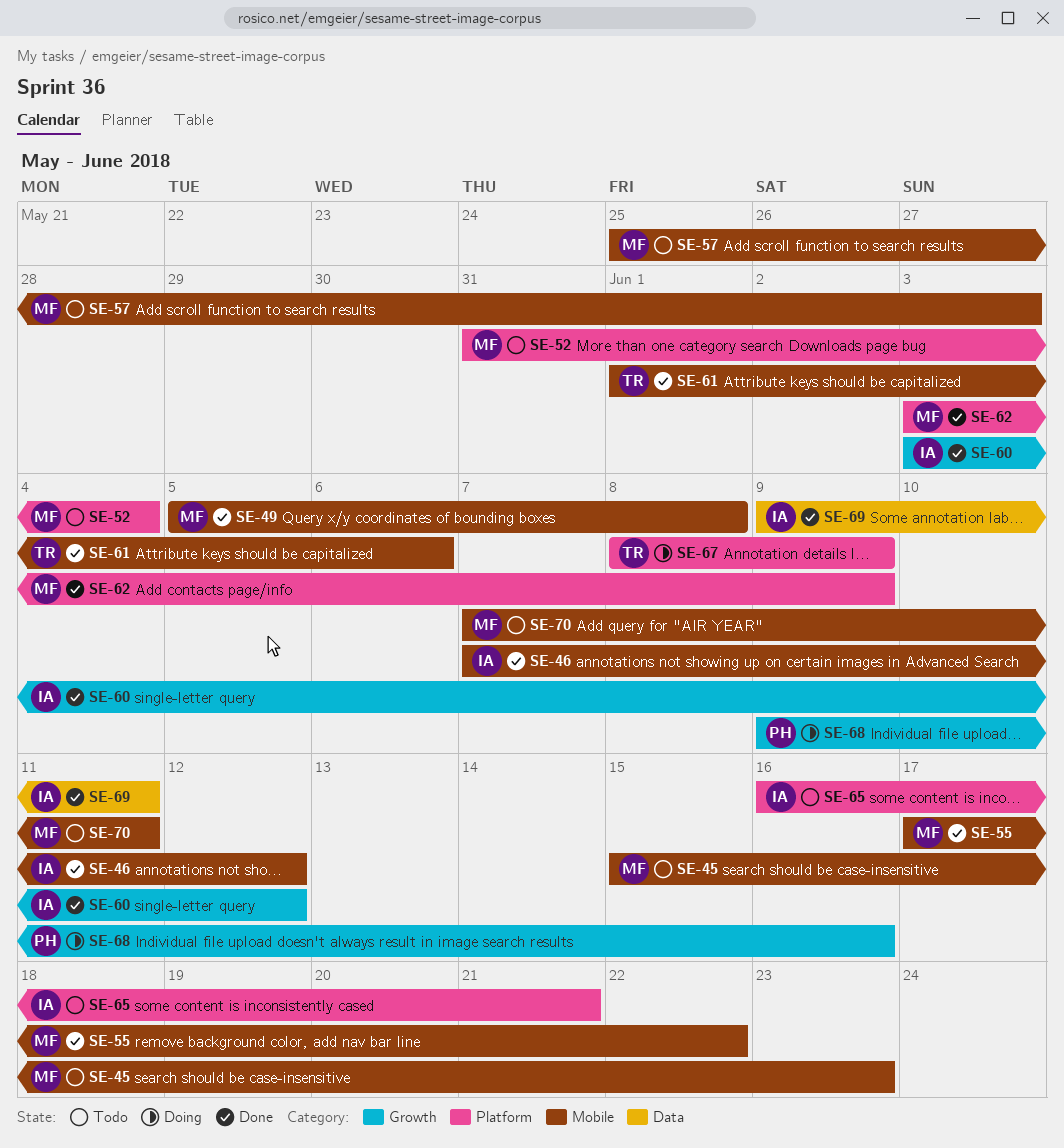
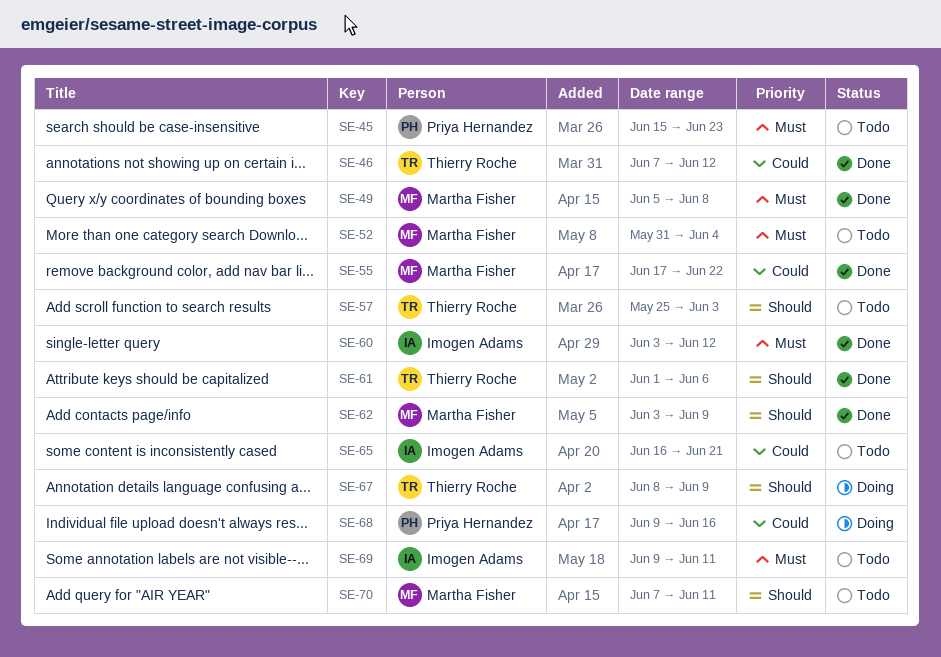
SE-45, owner: Martha Fisher -> Priya Hernandez
SE-46, owner: Imogen Adams -> Thierry Roche
SE-57, owner: Martha Fisher -> Thierry Roche
SE-69, status: Done -> Todo

